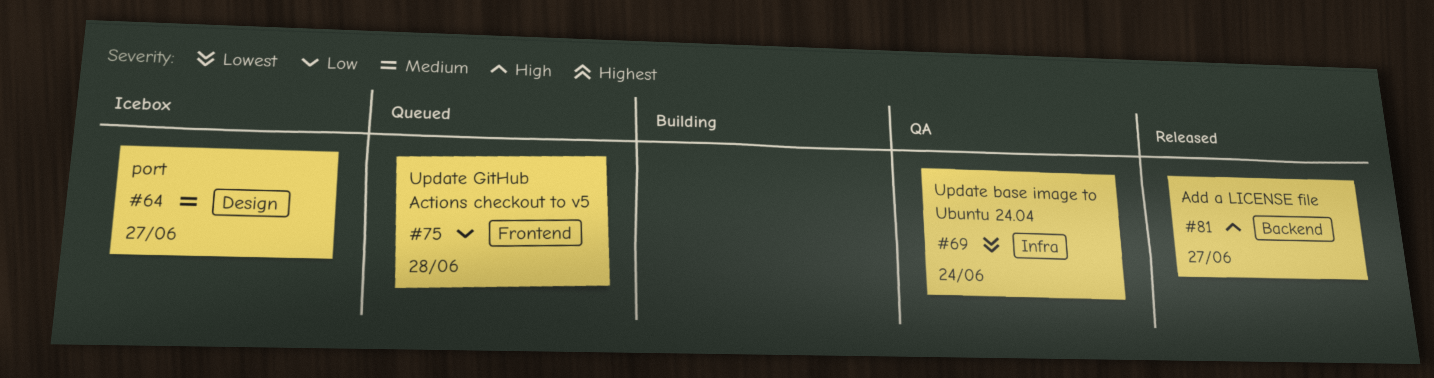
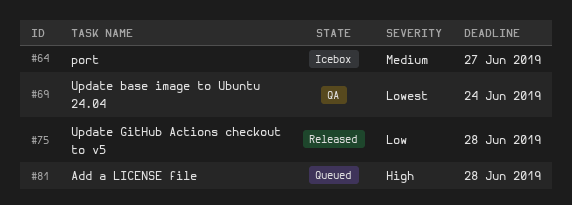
#75, status: Queued -> Released
#81, status: Released -> Queued
#81, due: Jun 27 -> Jun 28

